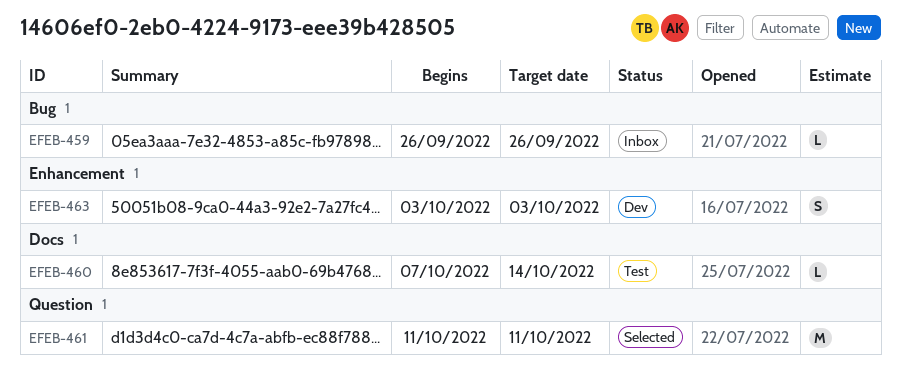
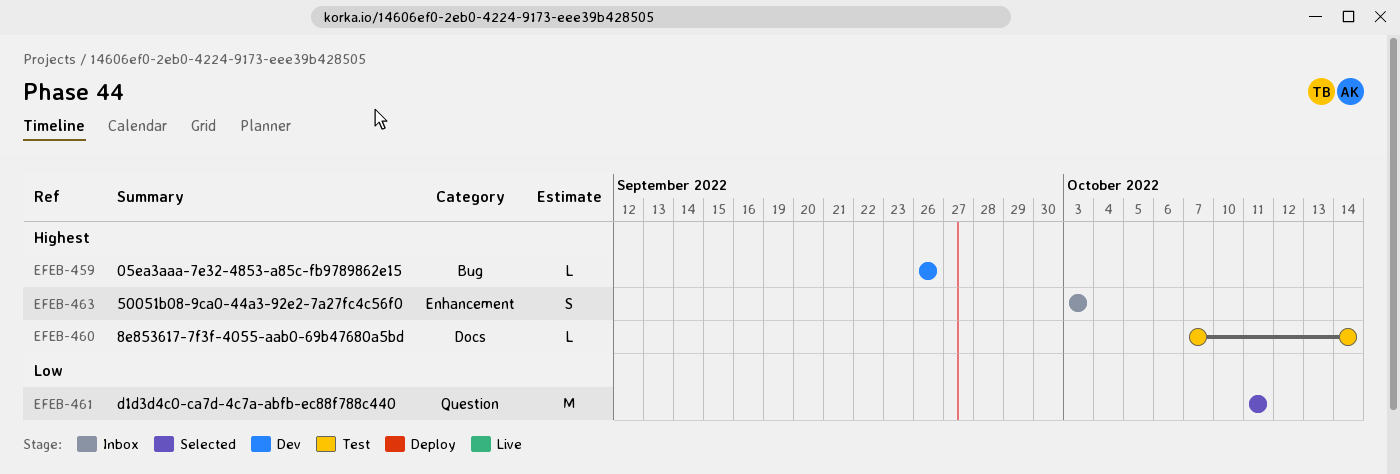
EFEB-459, status: Inbox -> Dev
EFEB-463, status: Dev -> Inbox

